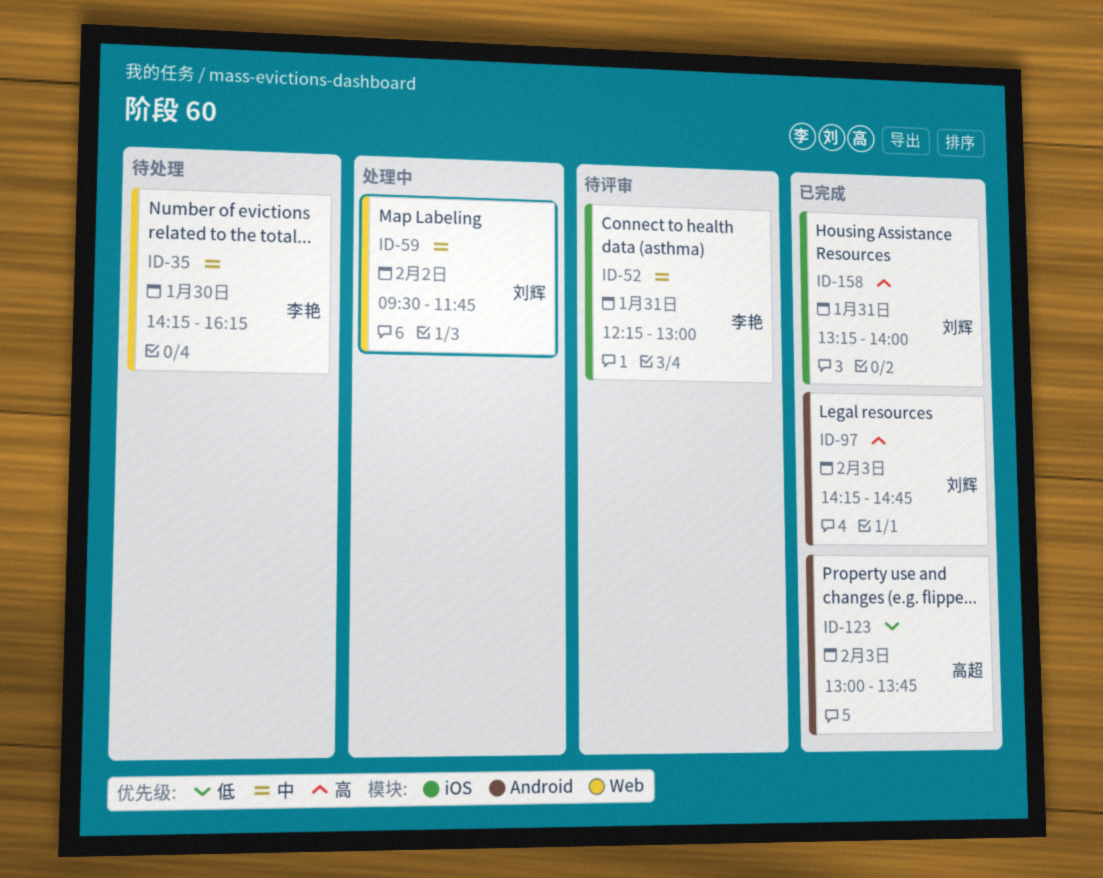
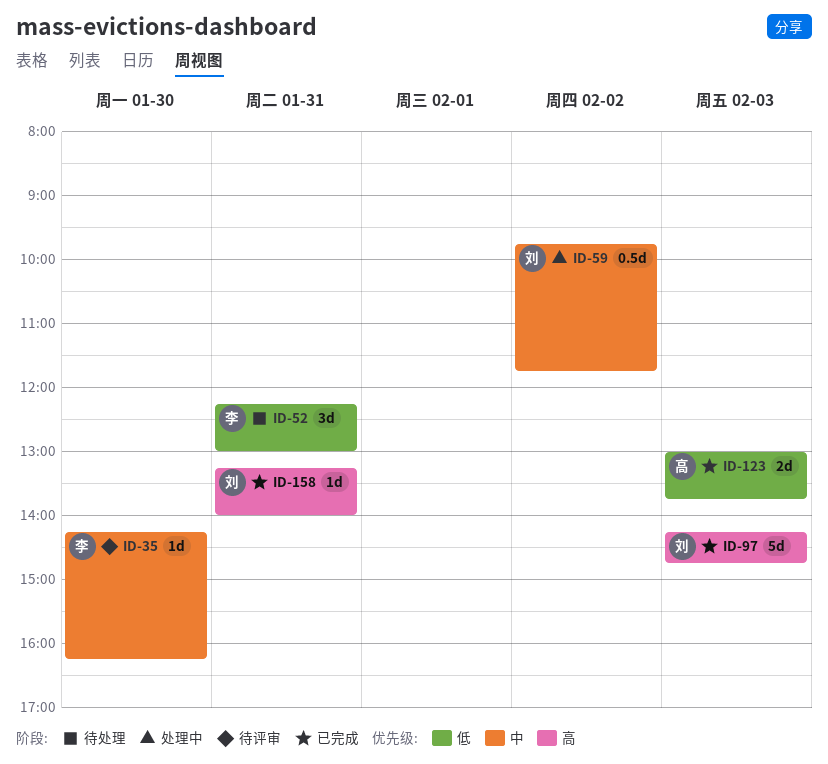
ID-35, status: 待处理 -> 待评审
ID-52, status: 待评审 -> 待处理
ID-52, priority: 中 -> 低
ID-59, begins: 09:30 -> 09:45

